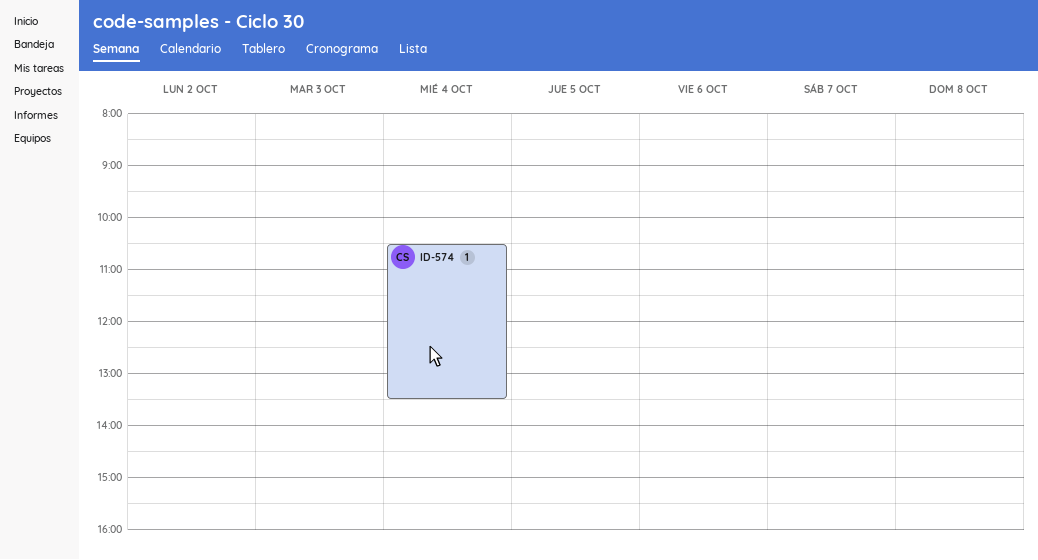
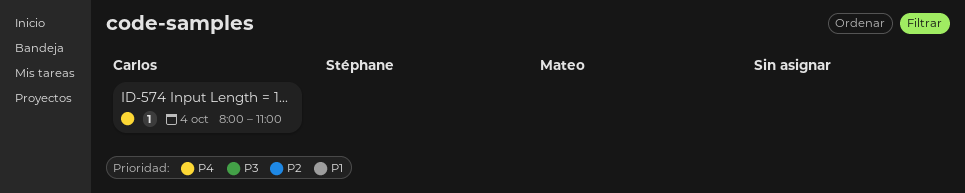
ID-574, begins: 10:30 -> 08:00
ID-574, ends: 13:30 -> 11:00

